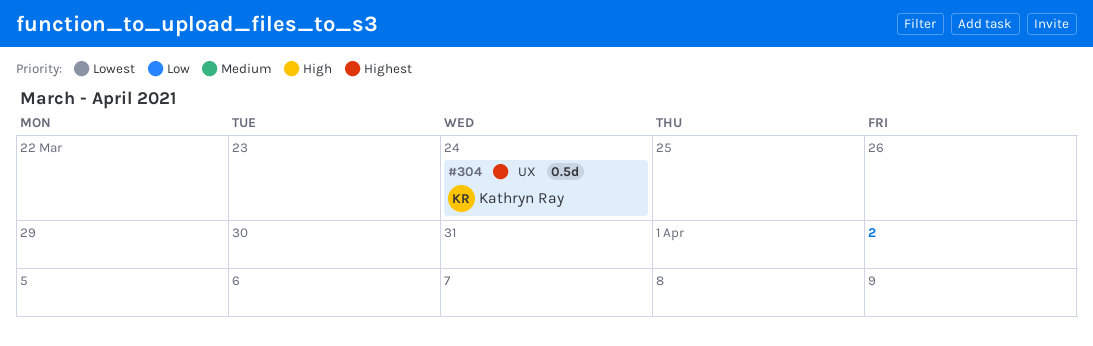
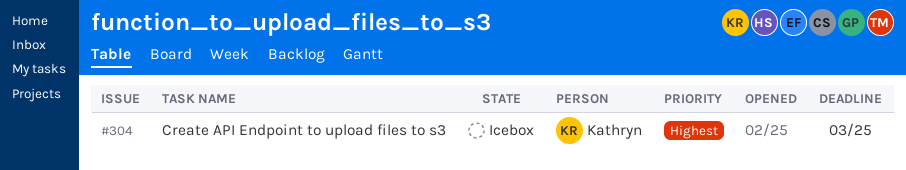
#304, due: Mar 24 -> Mar 25

